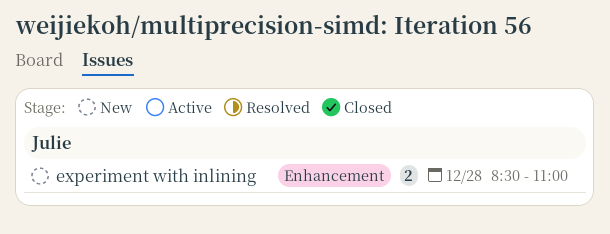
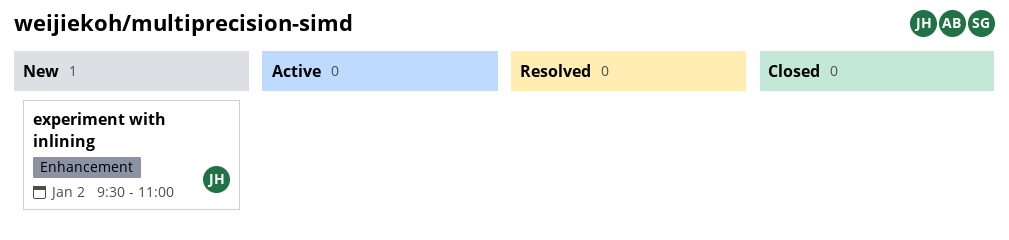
experiment with inlining, day: Dec 28 -> Jan 2
experiment with inlining, begins: 08:30 -> 09:30

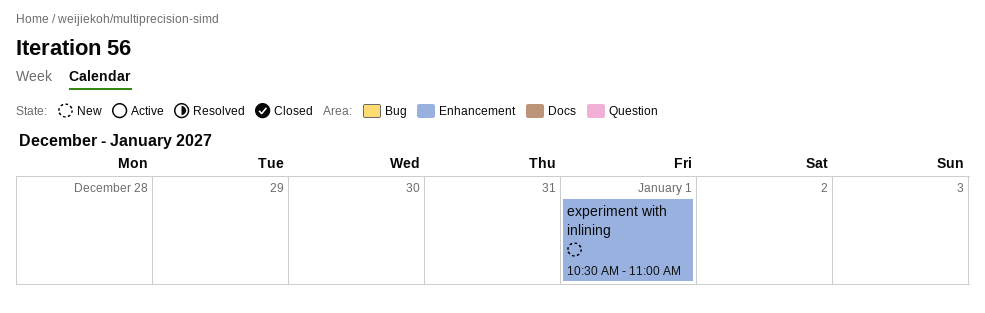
experiment with inlining, day: Jan 2 -> Jan 1
experiment with inlining, begins: 09:30 -> 10:30

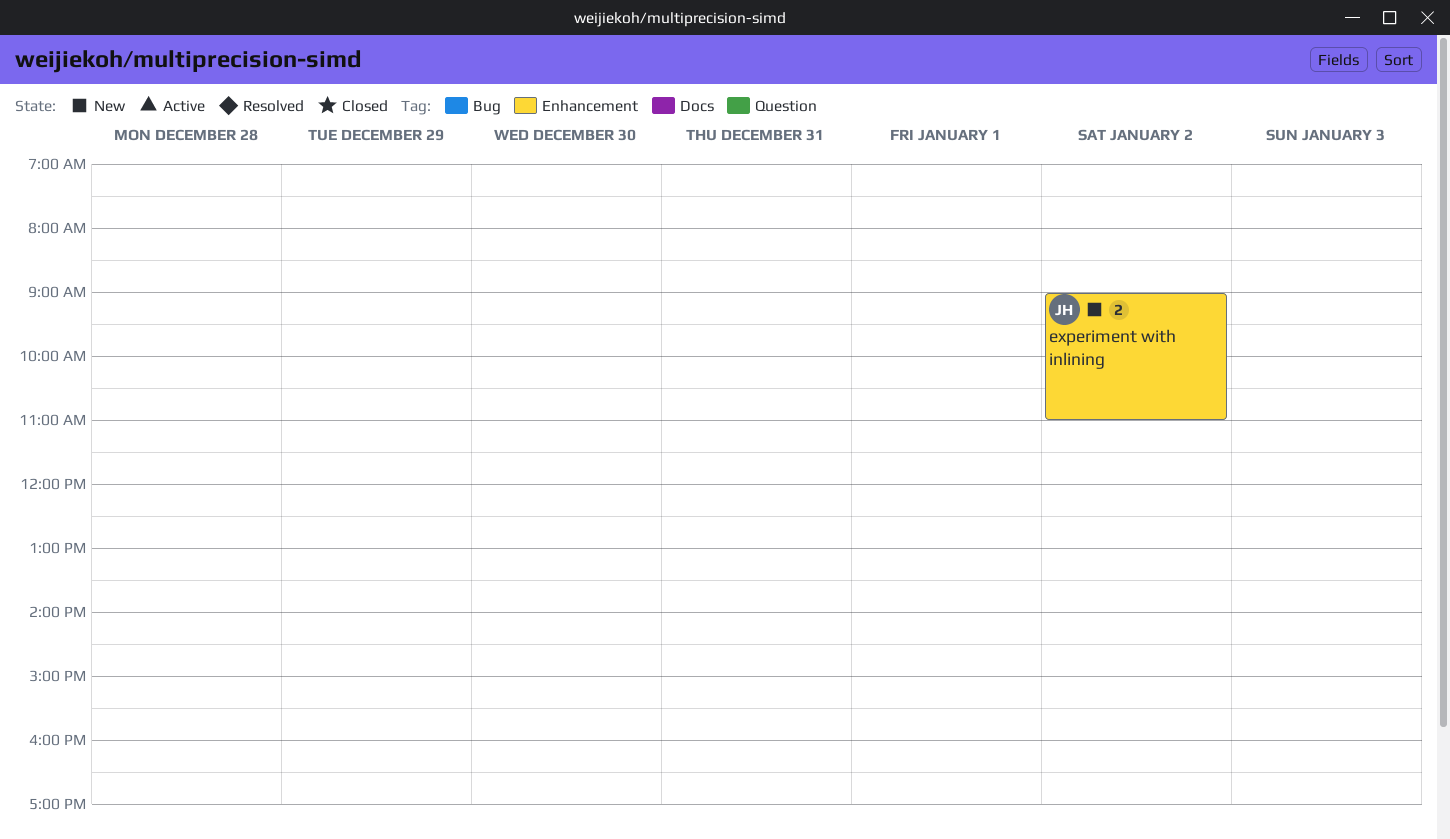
experiment with inlining, day: Jan 1 -> Jan 2
experiment with inlining, begins: 10:30 -> 09:00

